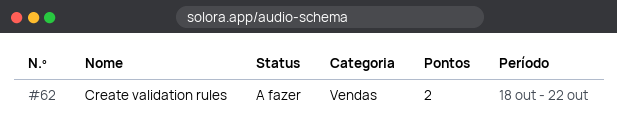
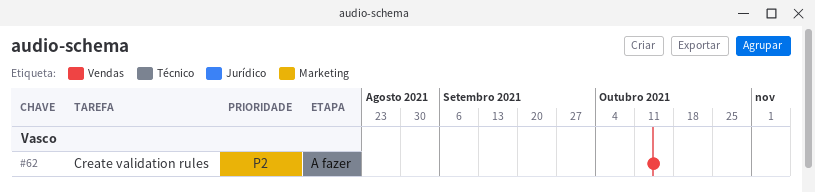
#62, start: Oct 18 -> Oct 11
#62, due: Oct 22 -> Oct 15

